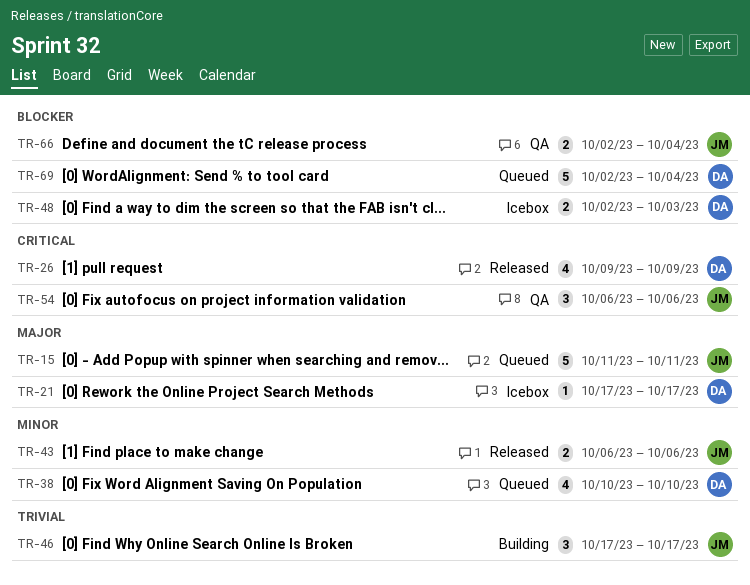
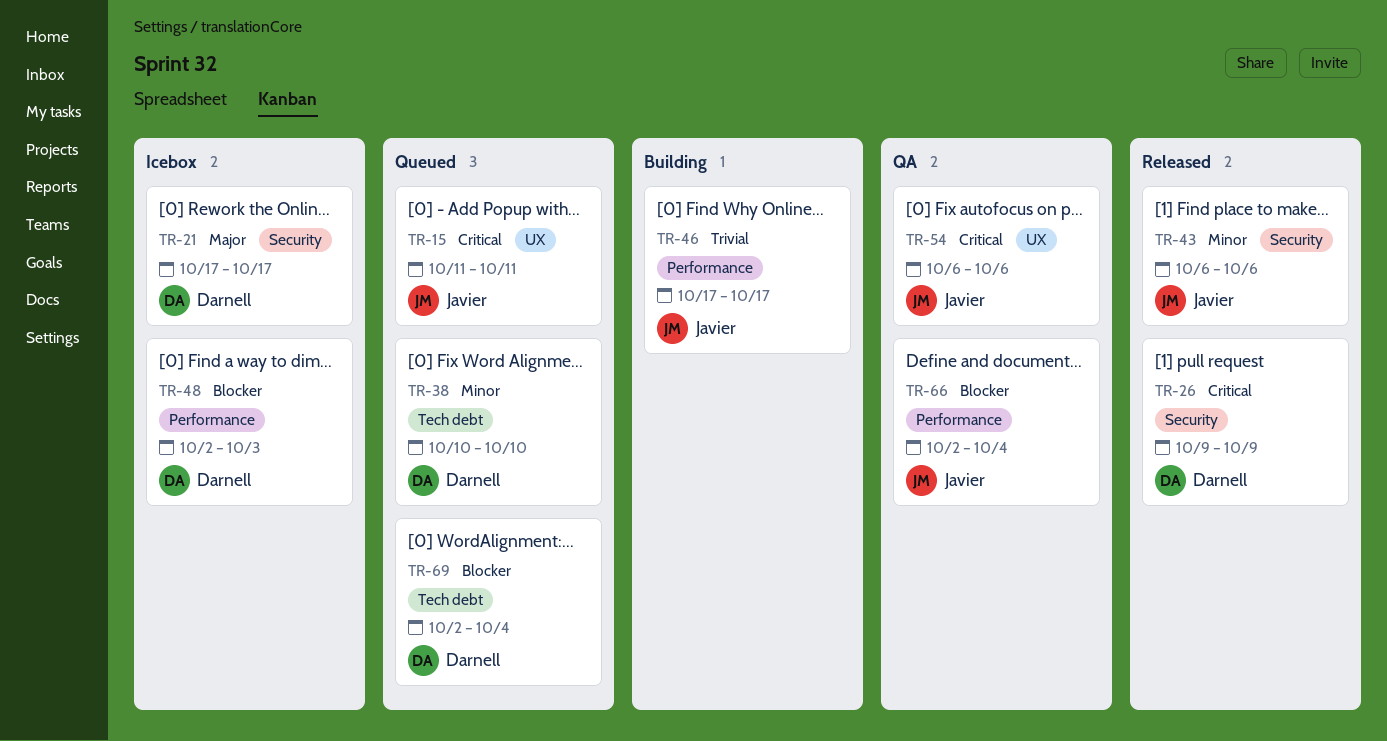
TR-15, priority: Major -> Critical

